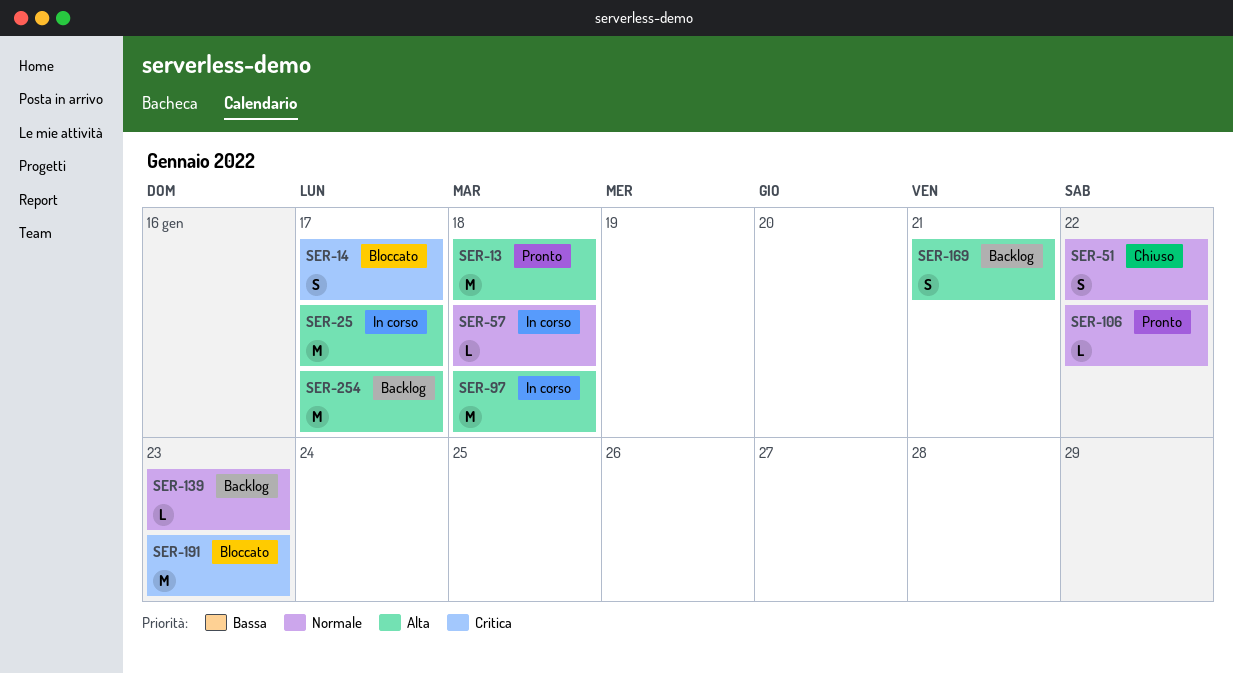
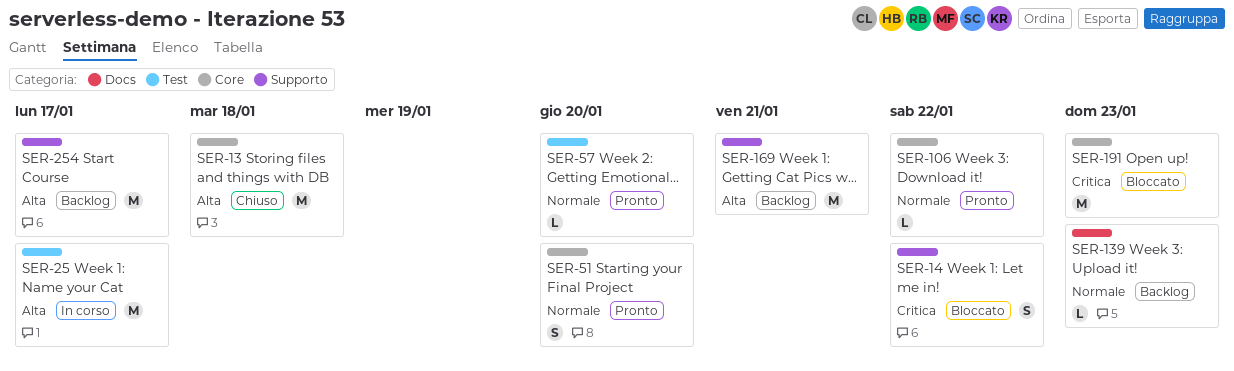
SER-13, status: Pronto -> Chiuso
SER-14, due: Jan 17 -> Jan 22
SER-51, status: Chiuso -> Pronto
SER-51, due: Jan 22 -> Jan 20
SER-57, status: In corso -> Pronto
SER-57, due: Jan 18 -> Jan 20
SER-97: present -> none
SER-169, estimate: S -> M

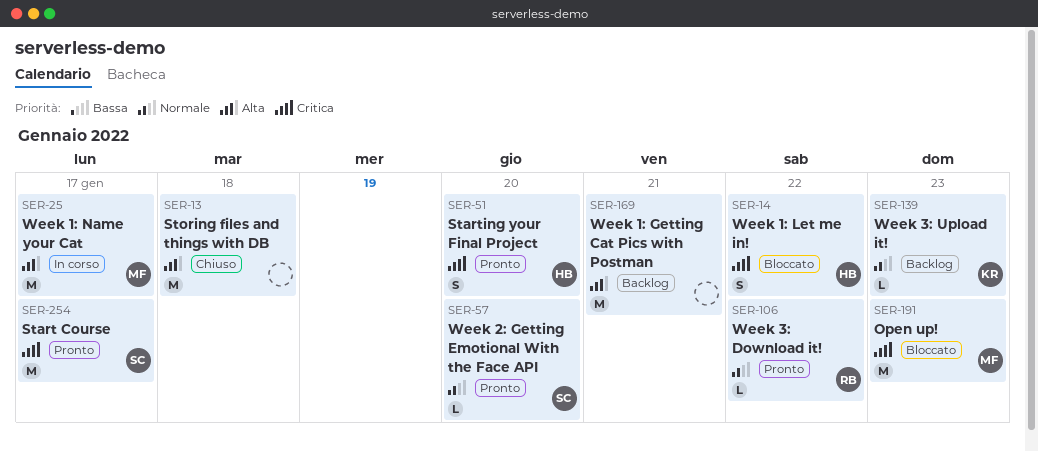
SER-51, priority: Normale -> Critica
SER-254, status: Backlog -> Pronto
SER-254, priority: Alta -> Critica

